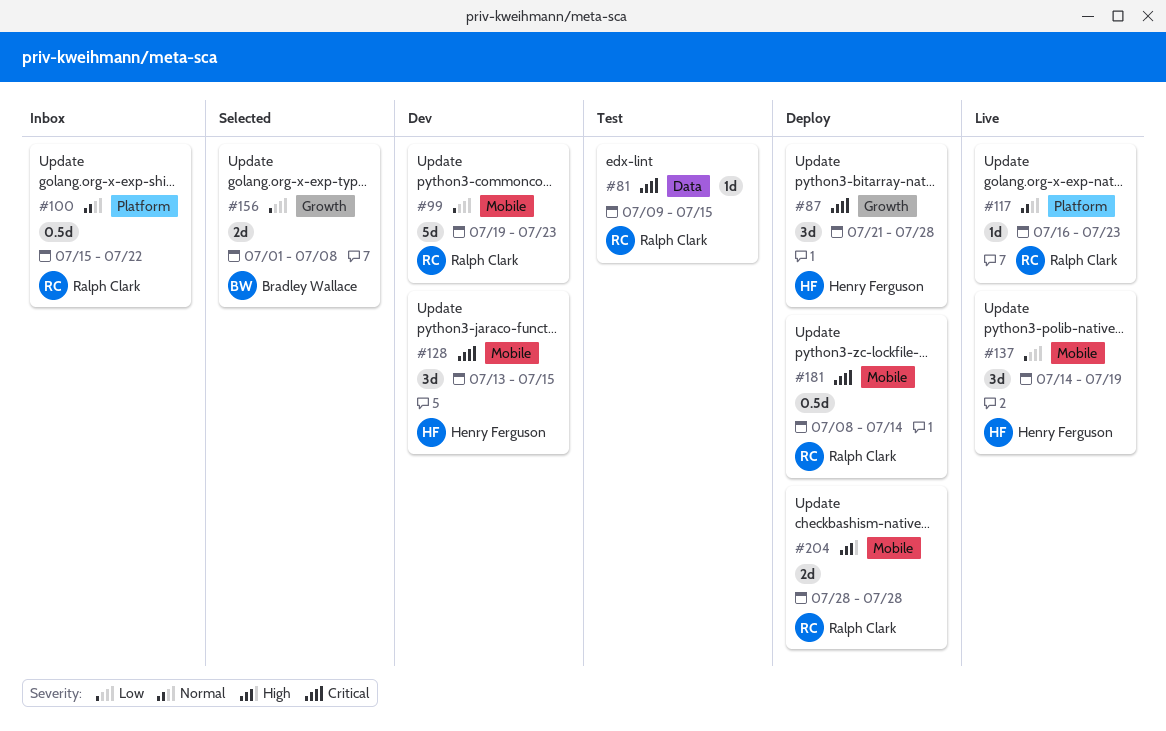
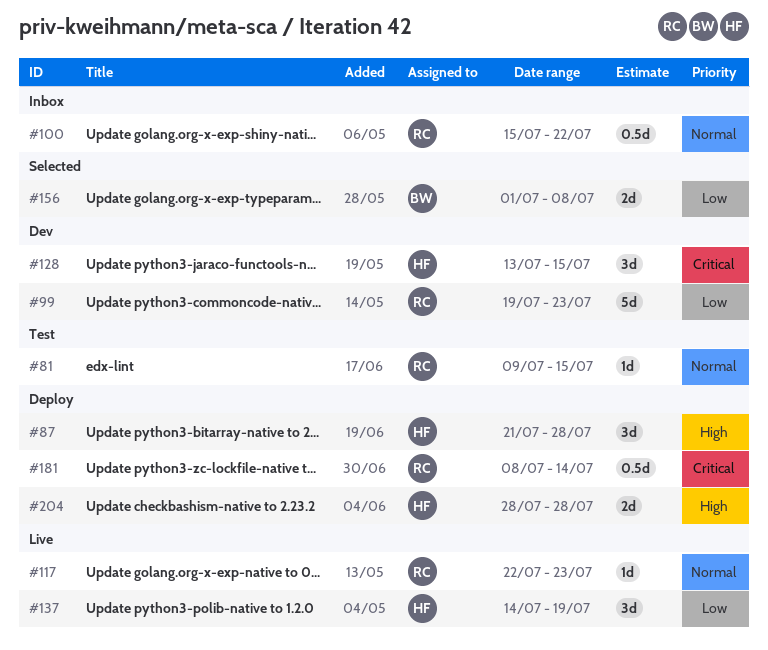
#81, priority: Critical -> Normal
#87, priority: Critical -> High
#117, start: Jul 16 -> Jul 22
#204, owner: Ralph Clark -> Henry Ferguson

